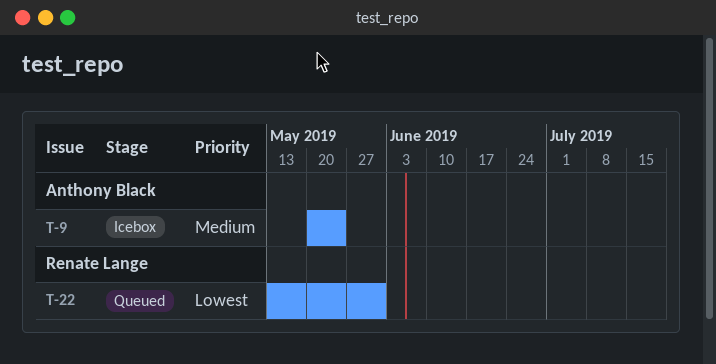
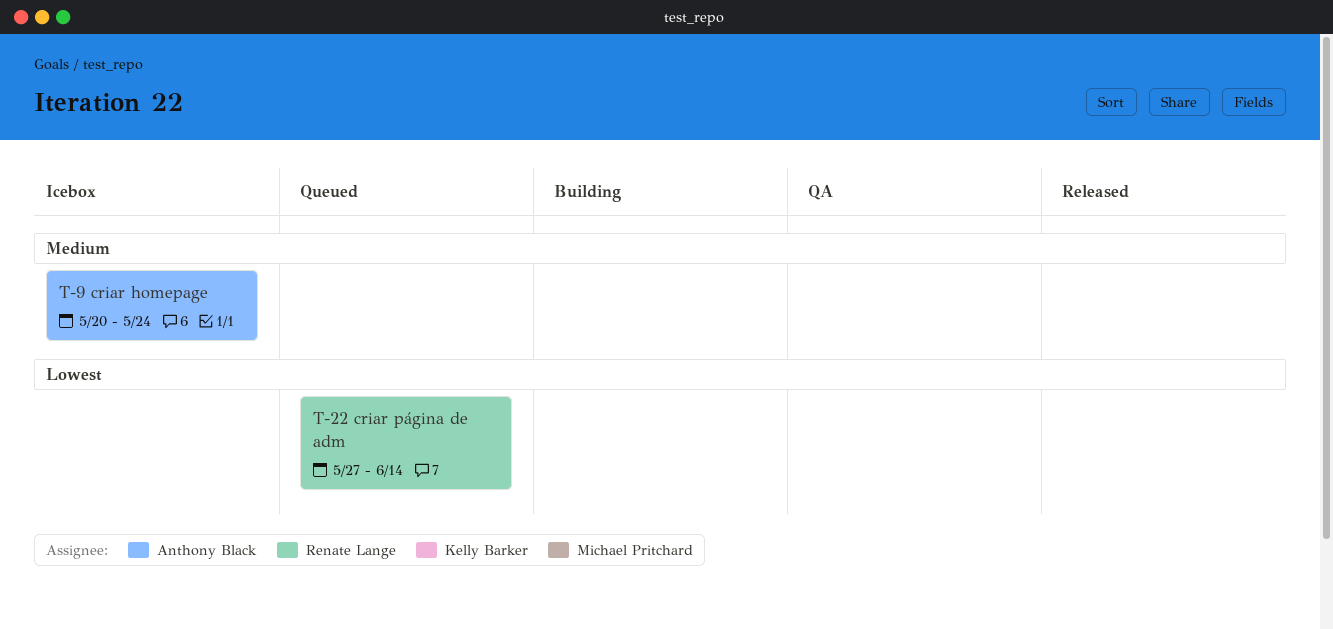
T-22, start: May 13 -> May 27
T-22, due: May 31 -> Jun 14

